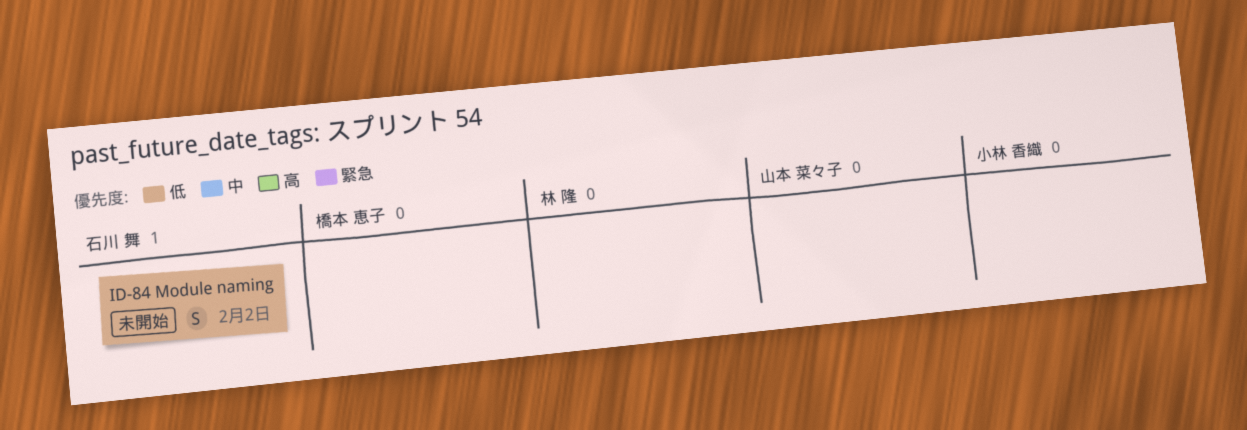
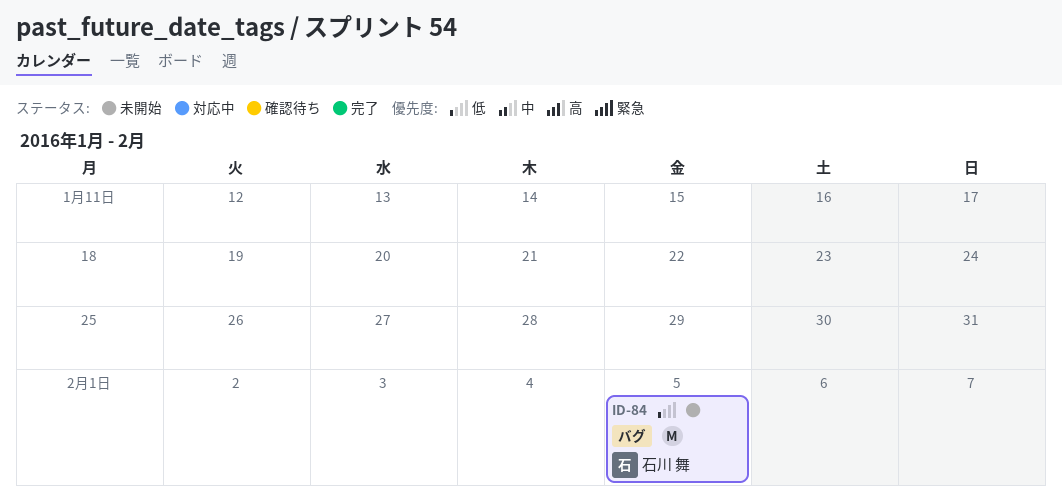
ID-84, estimate: S -> M
ID-84, due: Feb 2 -> Feb 5

